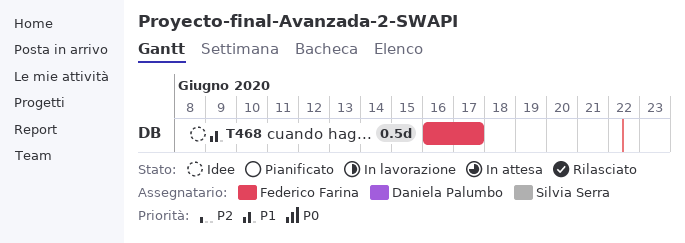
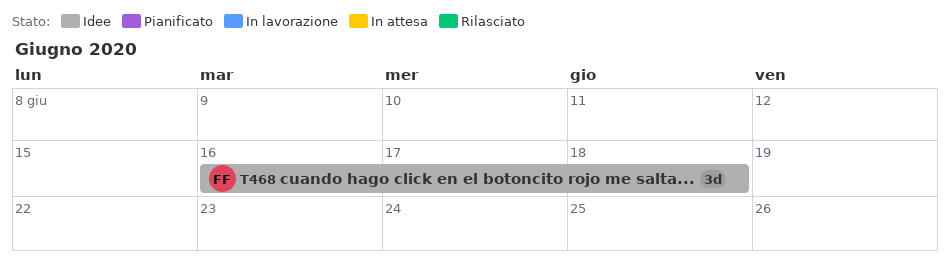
T468, estimate: 0.5d -> 3d
T468, due: Jun 17 -> Jun 18

